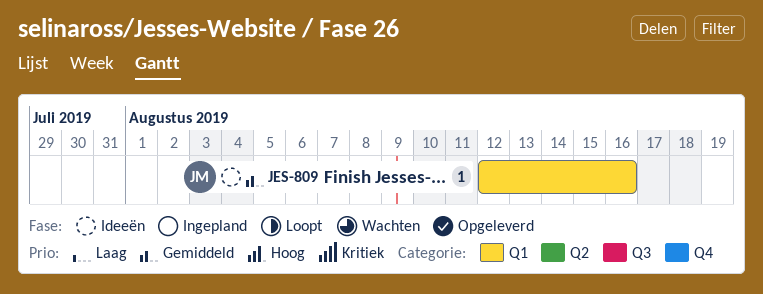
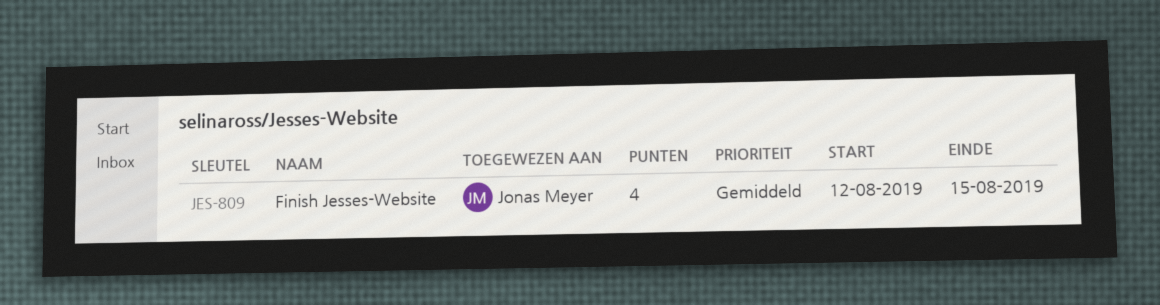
JES-809, estimate: 1 -> 4
JES-809, due: Aug 16 -> Aug 15

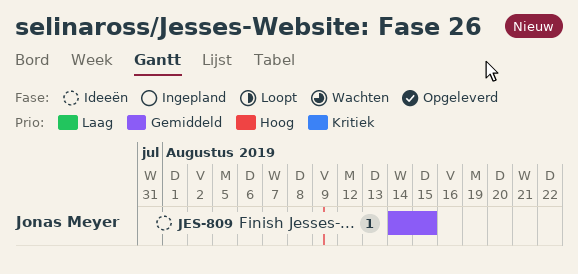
JES-809, estimate: 4 -> 1
JES-809, start: Aug 12 -> Aug 14

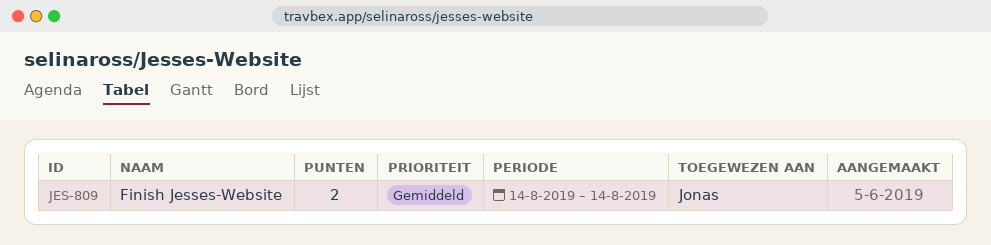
JES-809, estimate: 1 -> 2
JES-809, due: Aug 15 -> Aug 14

